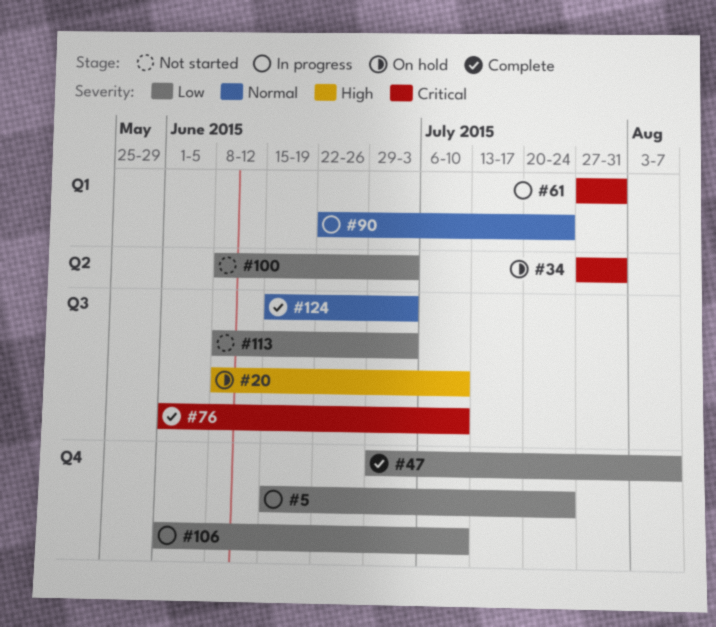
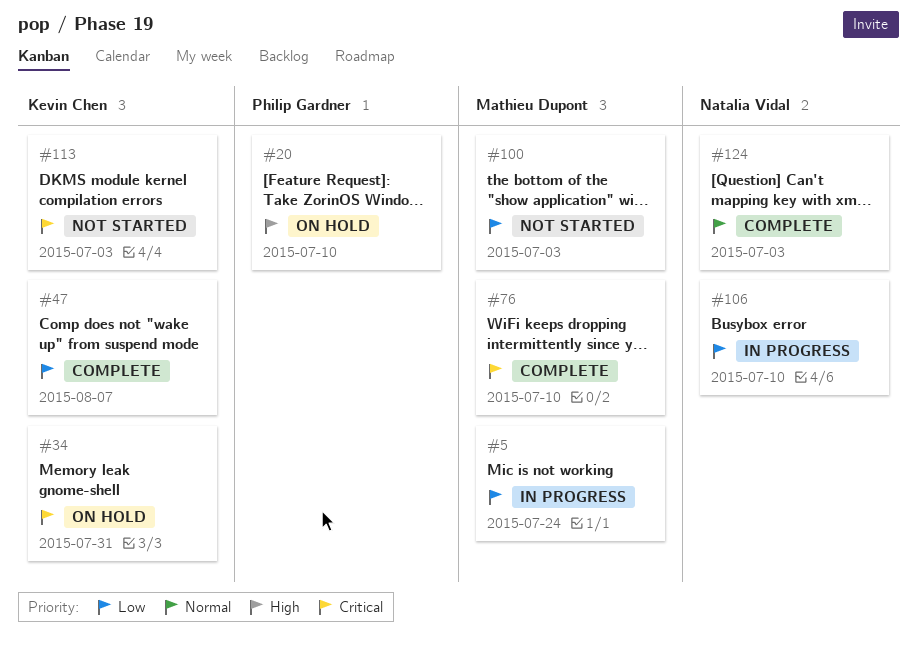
#61: present -> none
#90: present -> none
#113, priority: Low -> Critical

